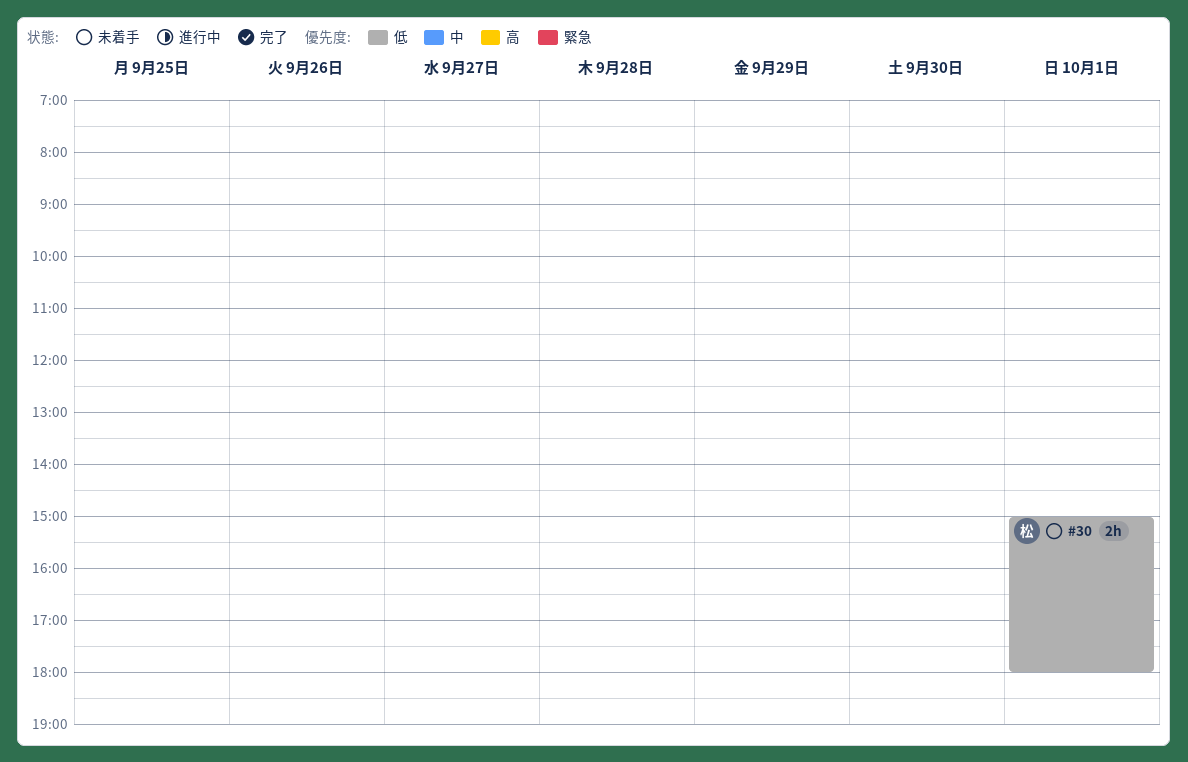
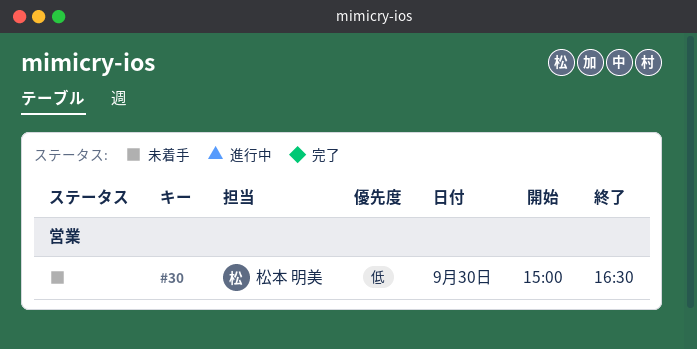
#30, day: Oct 1 -> Sep 30
#30, ends: 18:00 -> 16:30

